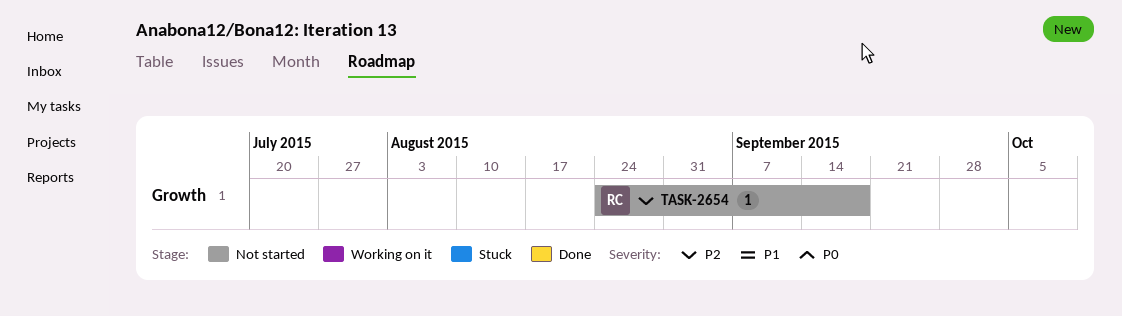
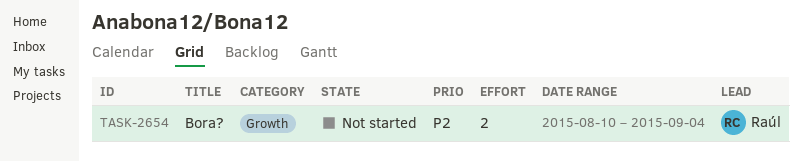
TASK-2654, estimate: 1 -> 2
TASK-2654, start: Aug 24 -> Aug 10
TASK-2654, due: Sep 18 -> Sep 4

